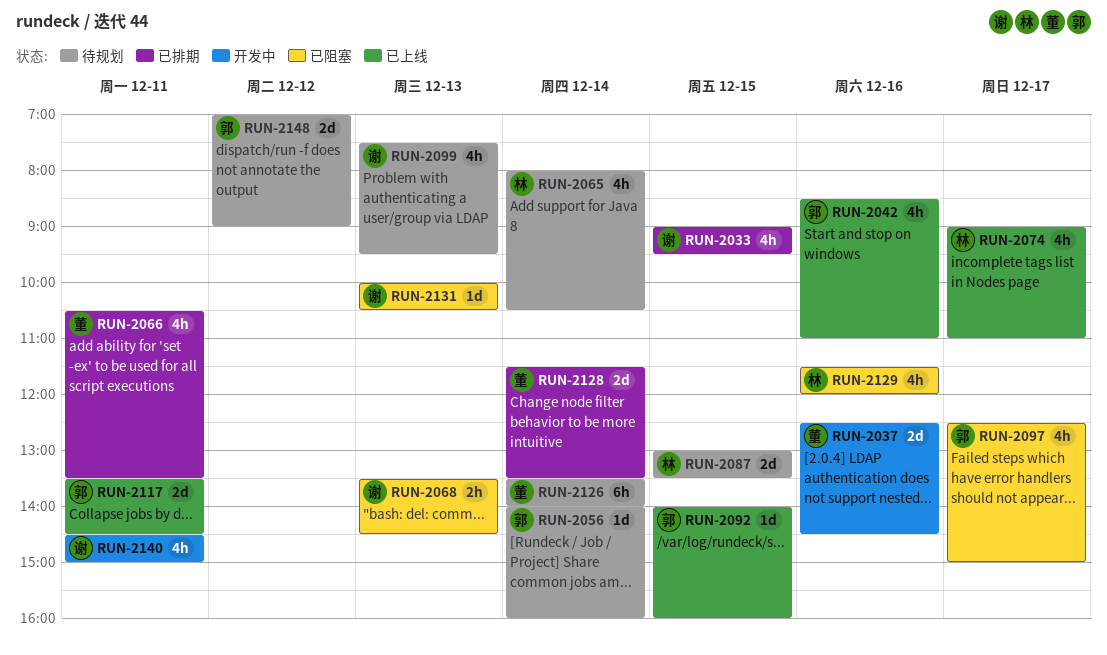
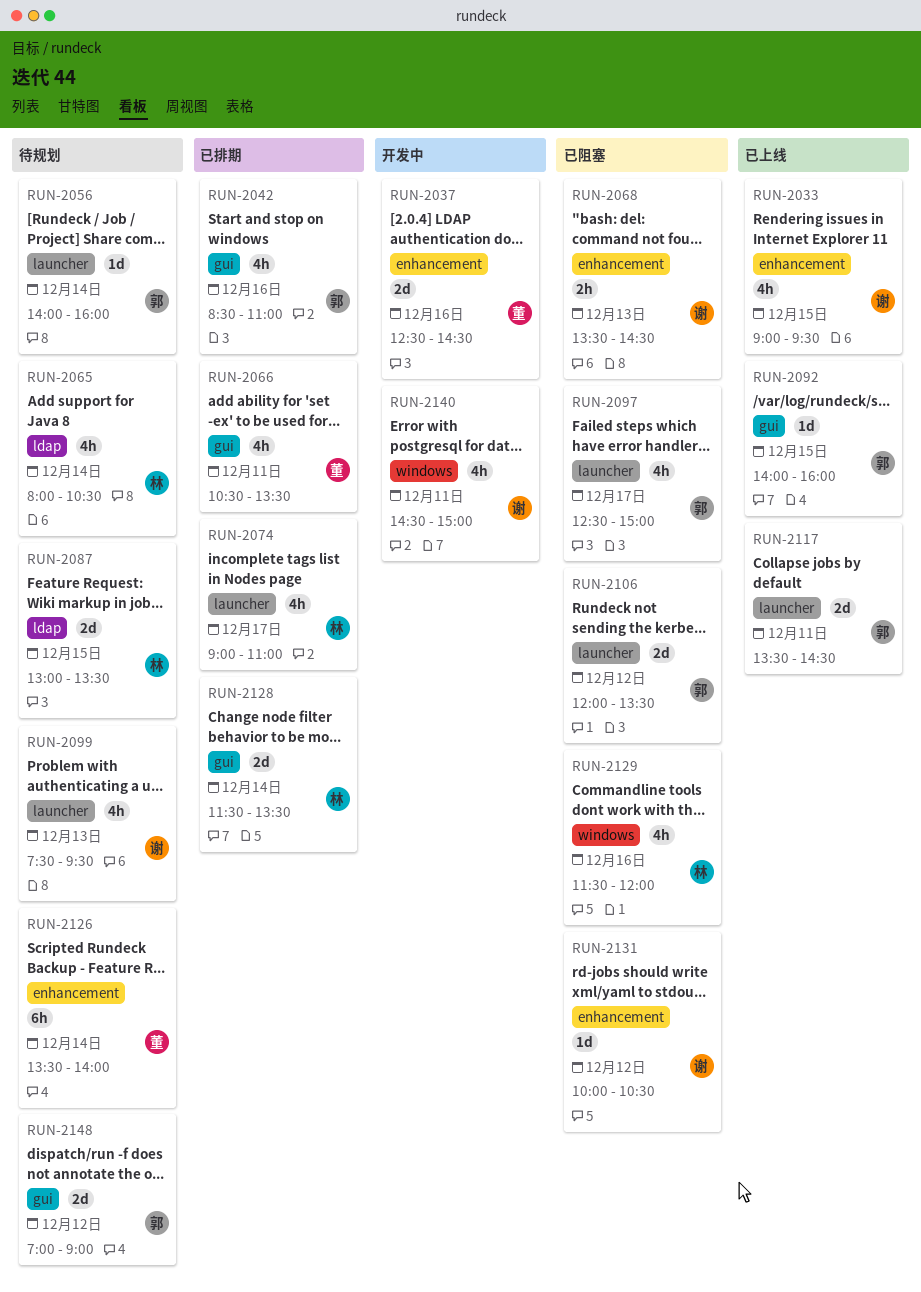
RUN-2033, status: 已排期 -> 已上线
RUN-2042, status: 已上线 -> 已排期
RUN-2074, status: 已上线 -> 已排期
RUN-2106: none -> present
RUN-2128, owner: 董 -> 林
RUN-2131, day: Dec 13 -> Dec 12

